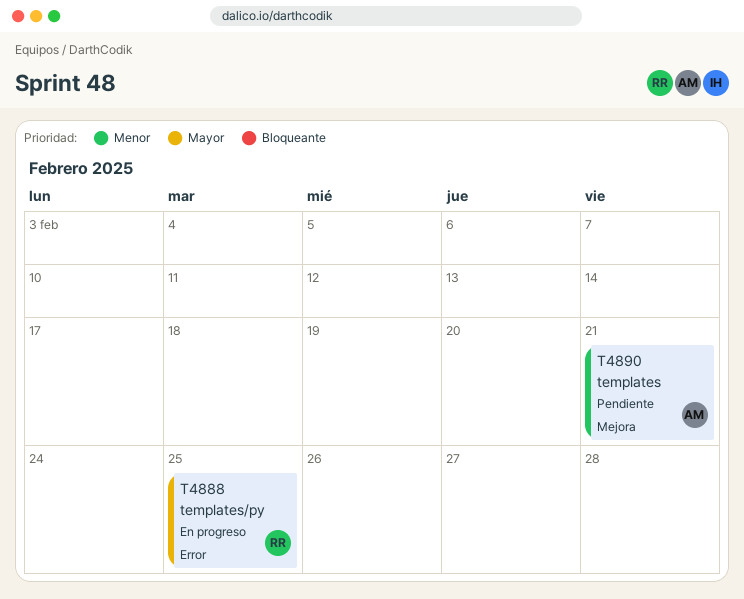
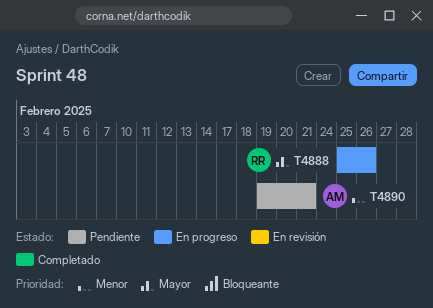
T4888, due: Feb 25 -> Feb 26

